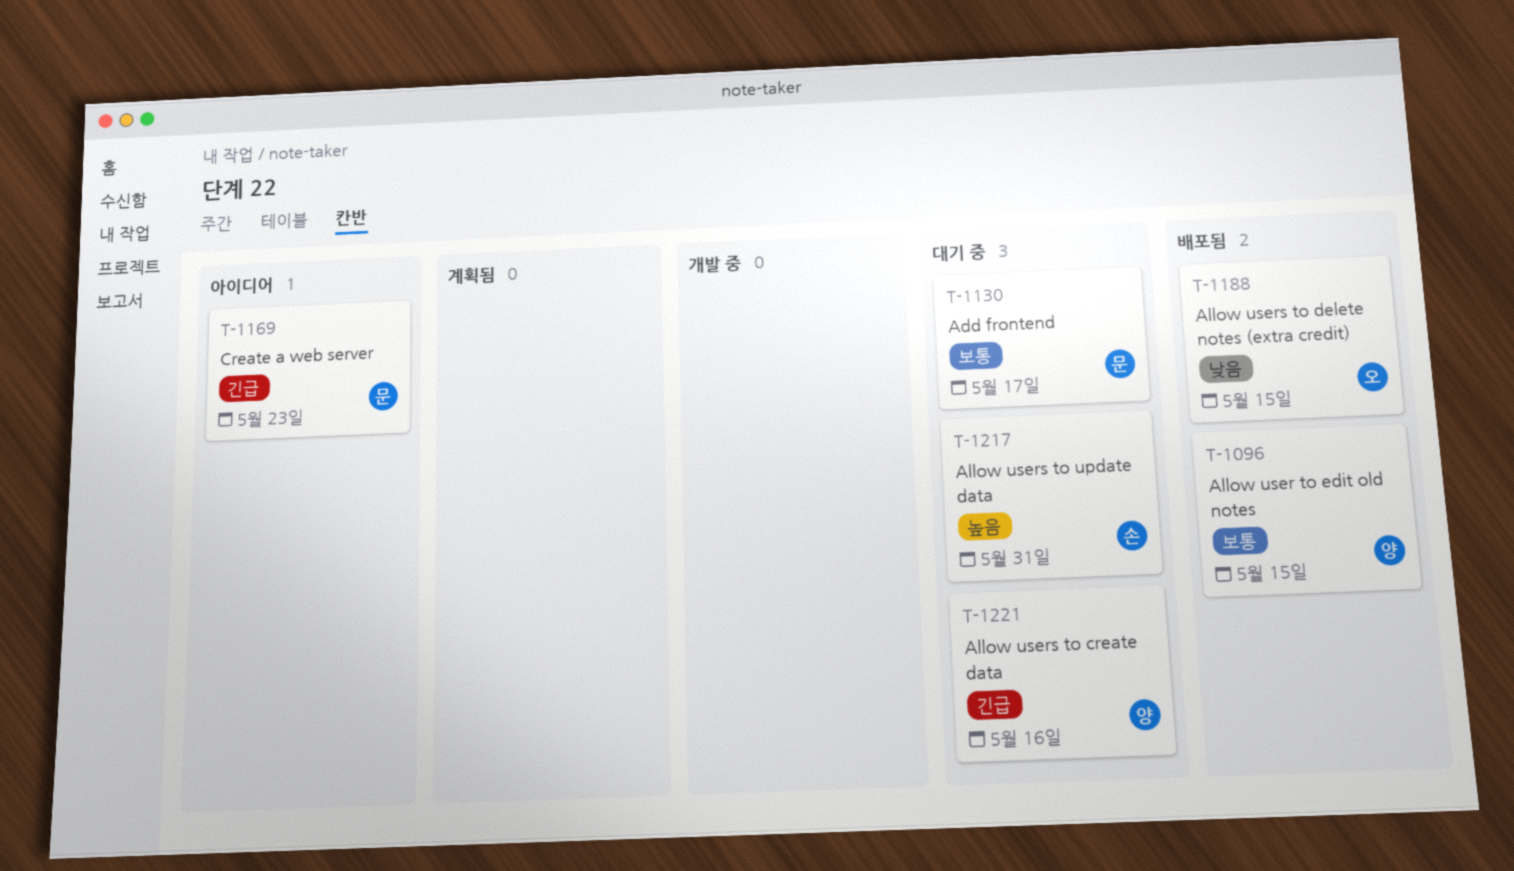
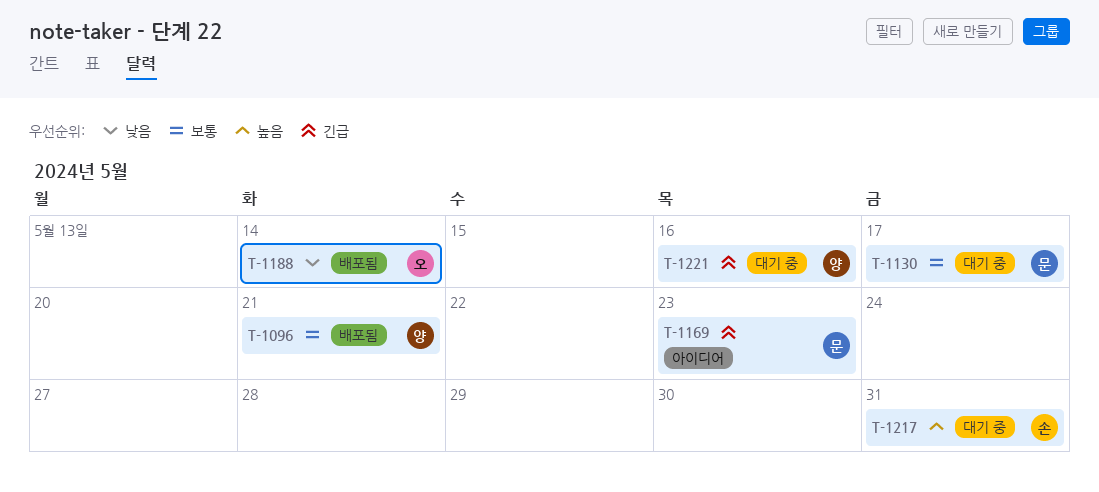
T-1096, due: May 15 -> May 21
T-1188, due: May 15 -> May 14

